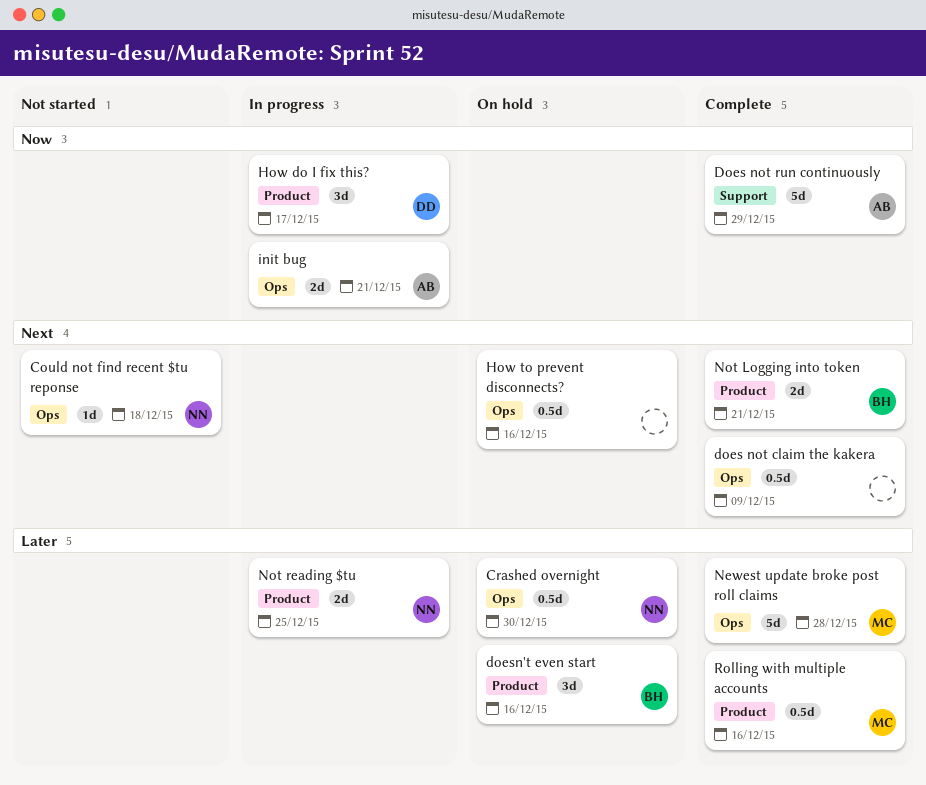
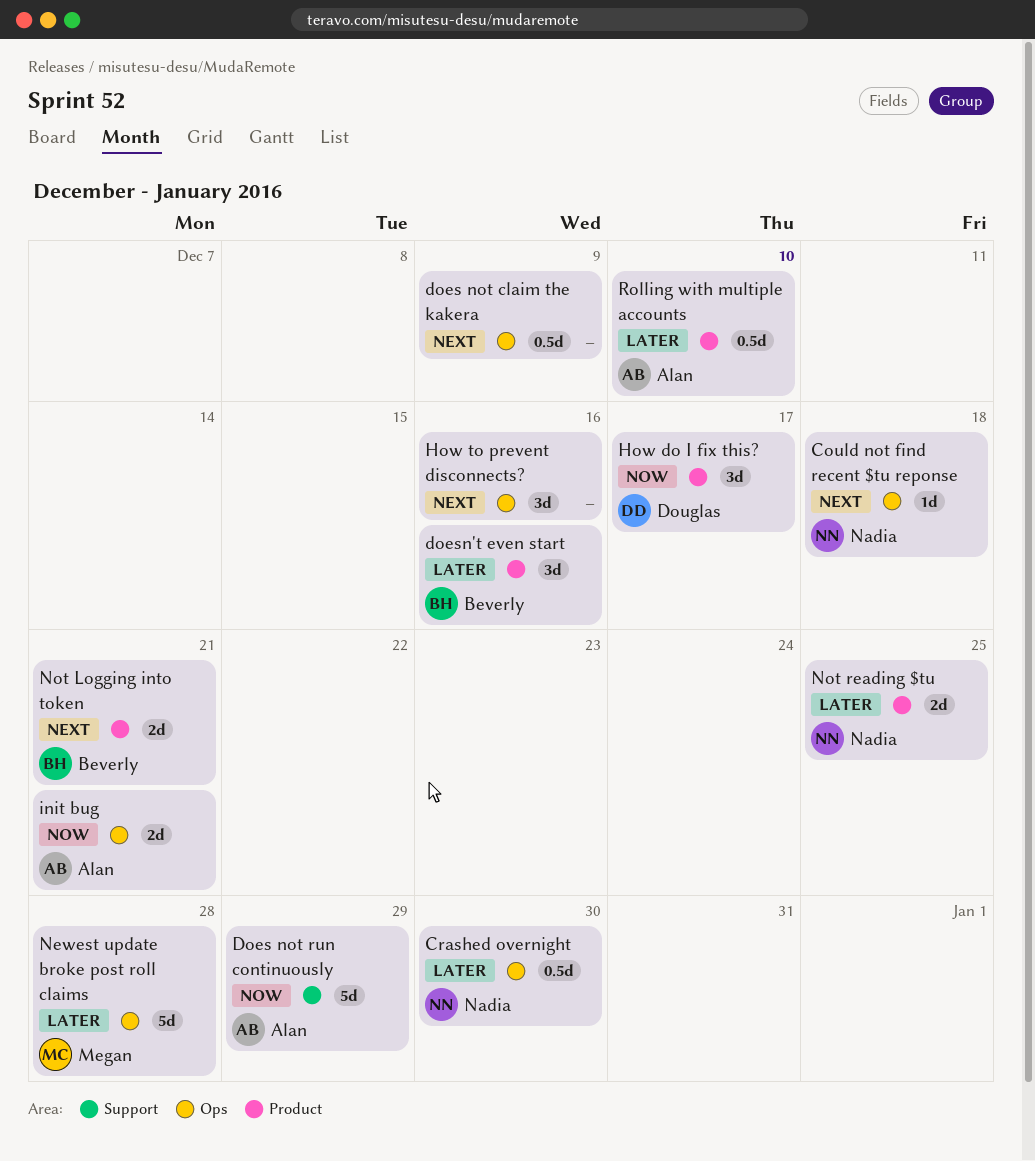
How to prevent disconnects?, estimate: 0.5d -> 3d
Rolling with multiple accounts, owner: Megan -> Alan
Rolling with multiple accounts, due: Dec 16 -> Dec 10

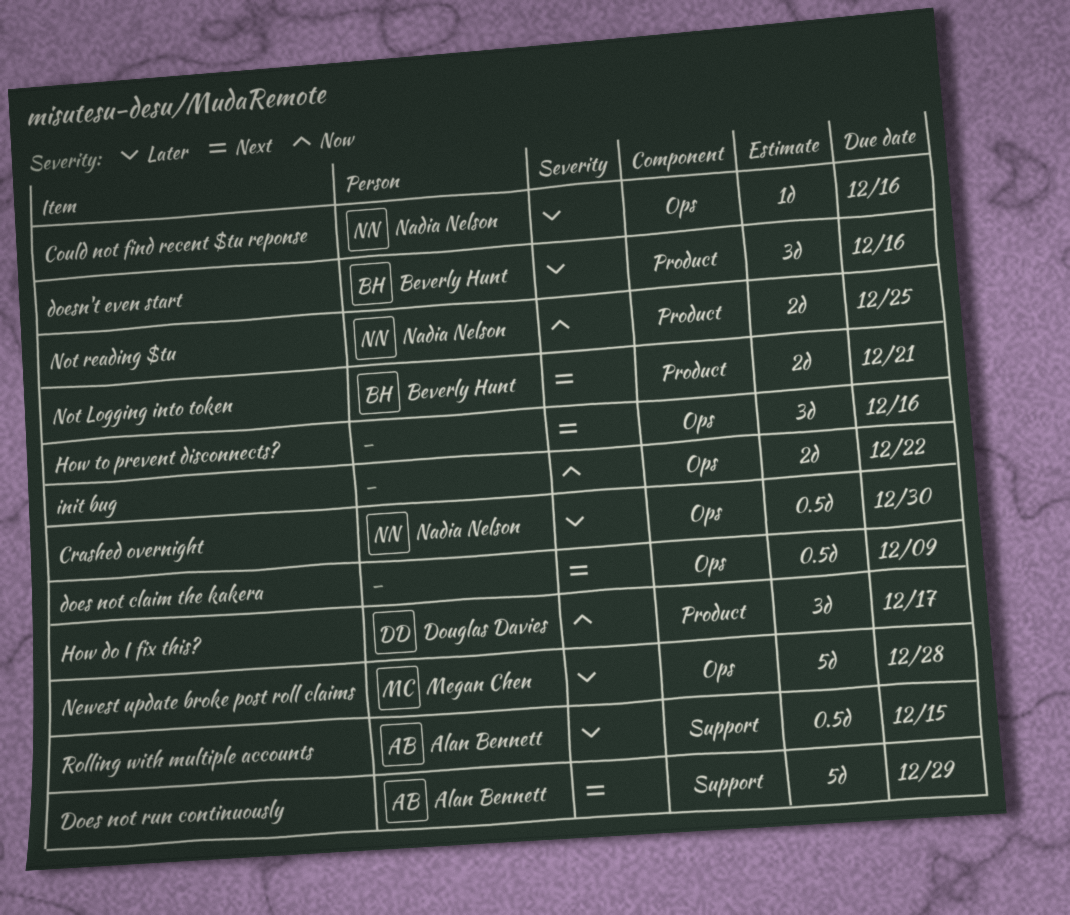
Could not find recent $tu reponse, priority: Next -> Later
Could not find recent $tu reponse, due: Dec 18 -> Dec 16
Does not run continuously, priority: Now -> Next
init bug, owner: Alan Bennett -> none
init bug, due: Dec 21 -> Dec 22
Not reading $tu, priority: Later -> Now
Rolling with multiple accounts, label: Product -> Support
Rolling with multiple accounts, due: Dec 10 -> Dec 15

